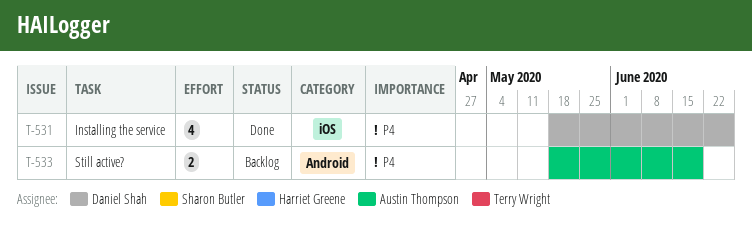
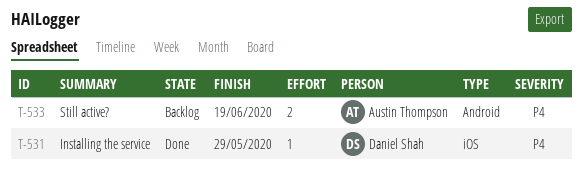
T-531, estimate: 4 -> 1
T-531, due: Jun 26 -> May 29

